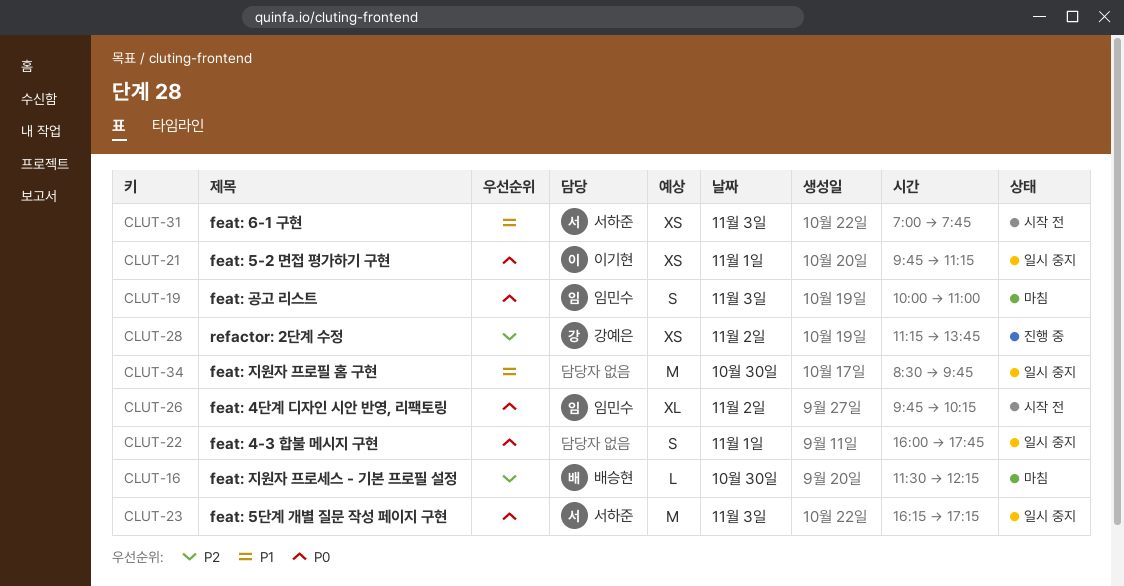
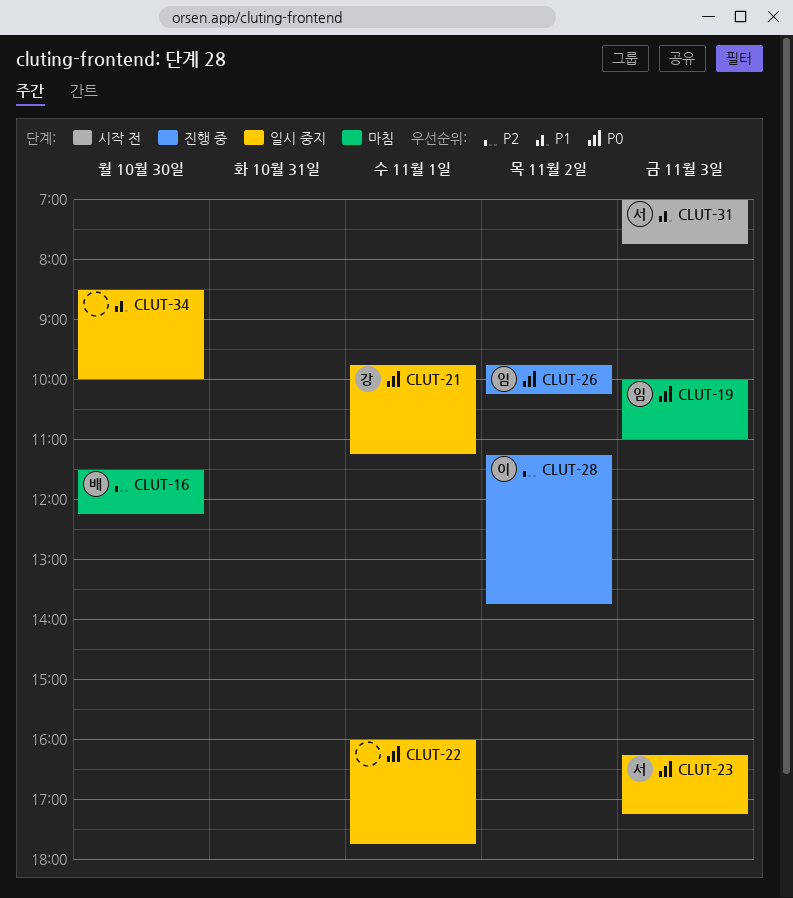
CLUT-21, owner: 이기현 -> 강예은
CLUT-26, status: 시작 전 -> 진행 중
CLUT-28, owner: 강예은 -> 이기현
CLUT-34, ends: 09:45 -> 10:00

